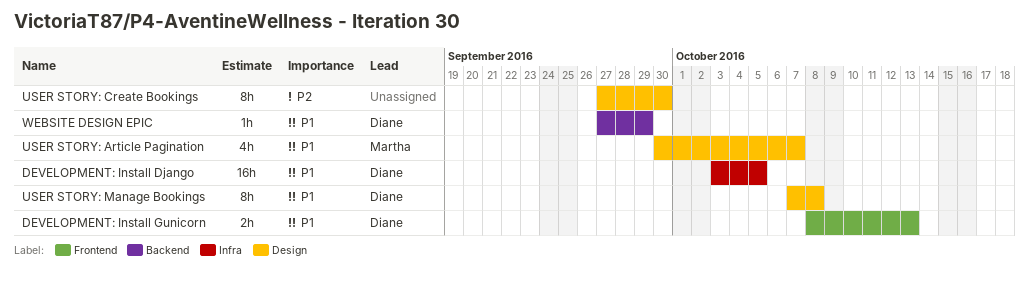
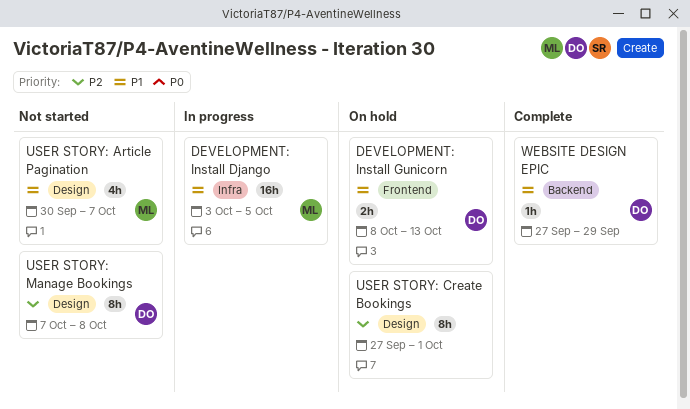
DEVELOPMENT: Install Django, owner: Diane -> Martha
USER STORY: Create Bookings, due: Sep 30 -> Oct 1
USER STORY: Manage Bookings, priority: P1 -> P2

